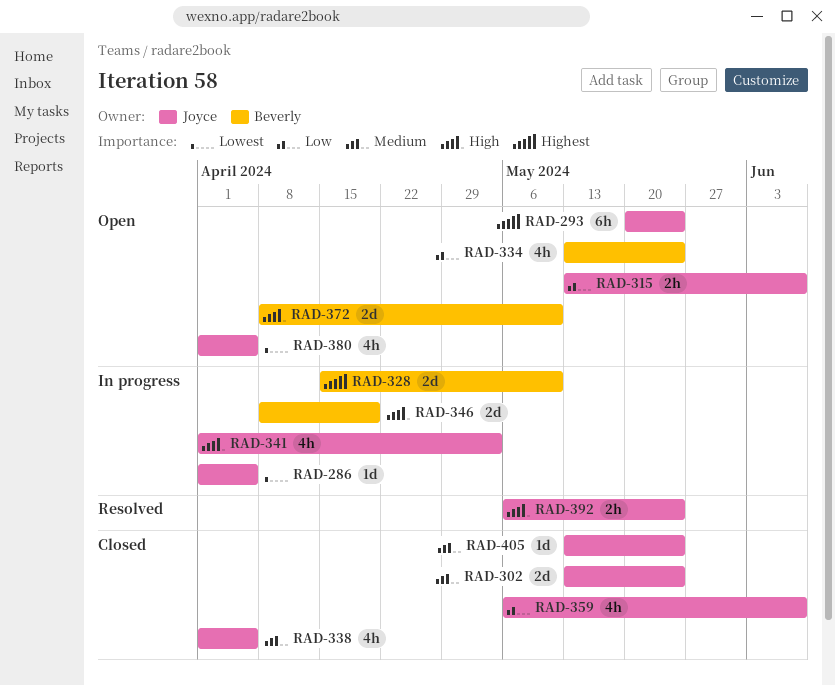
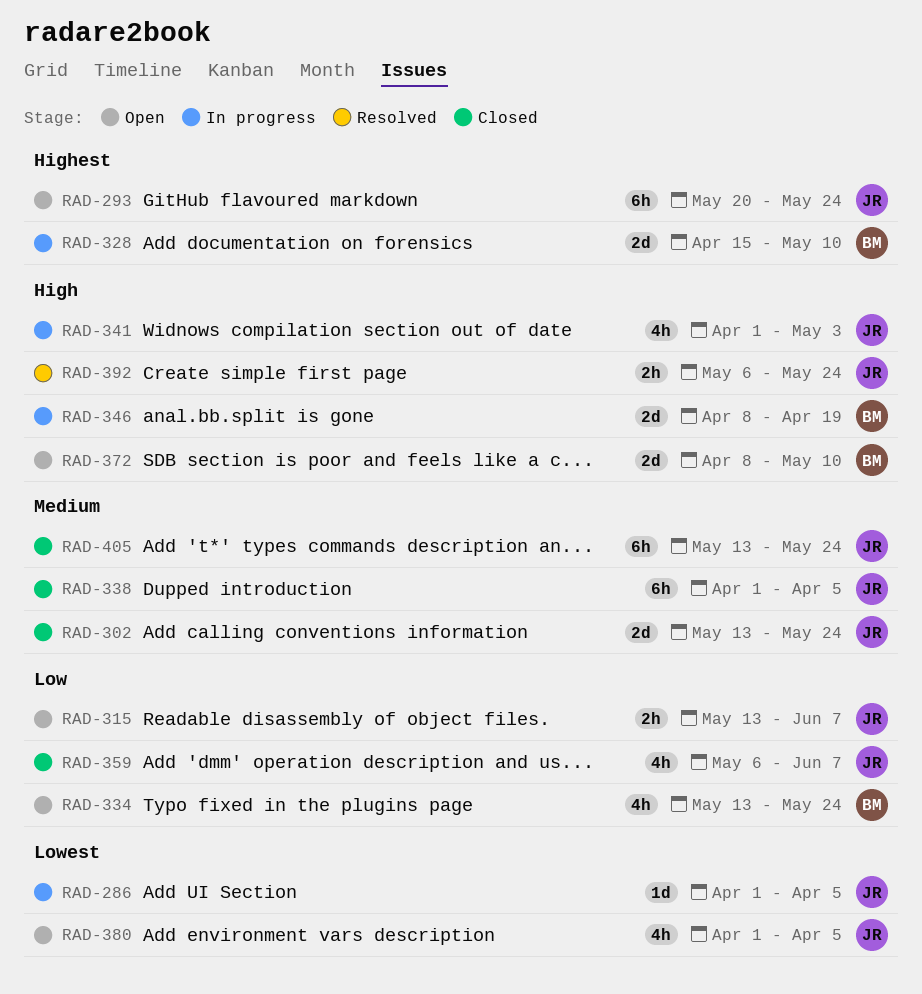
RAD-338, estimate: 4h -> 6h
RAD-405, estimate: 1d -> 6h

